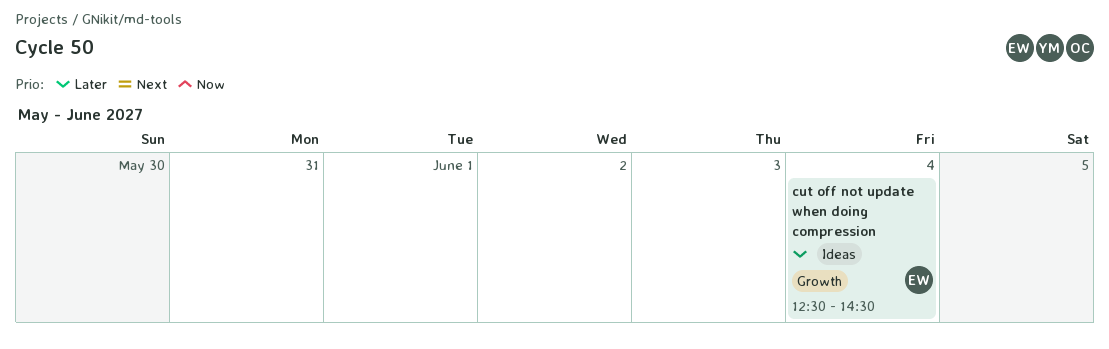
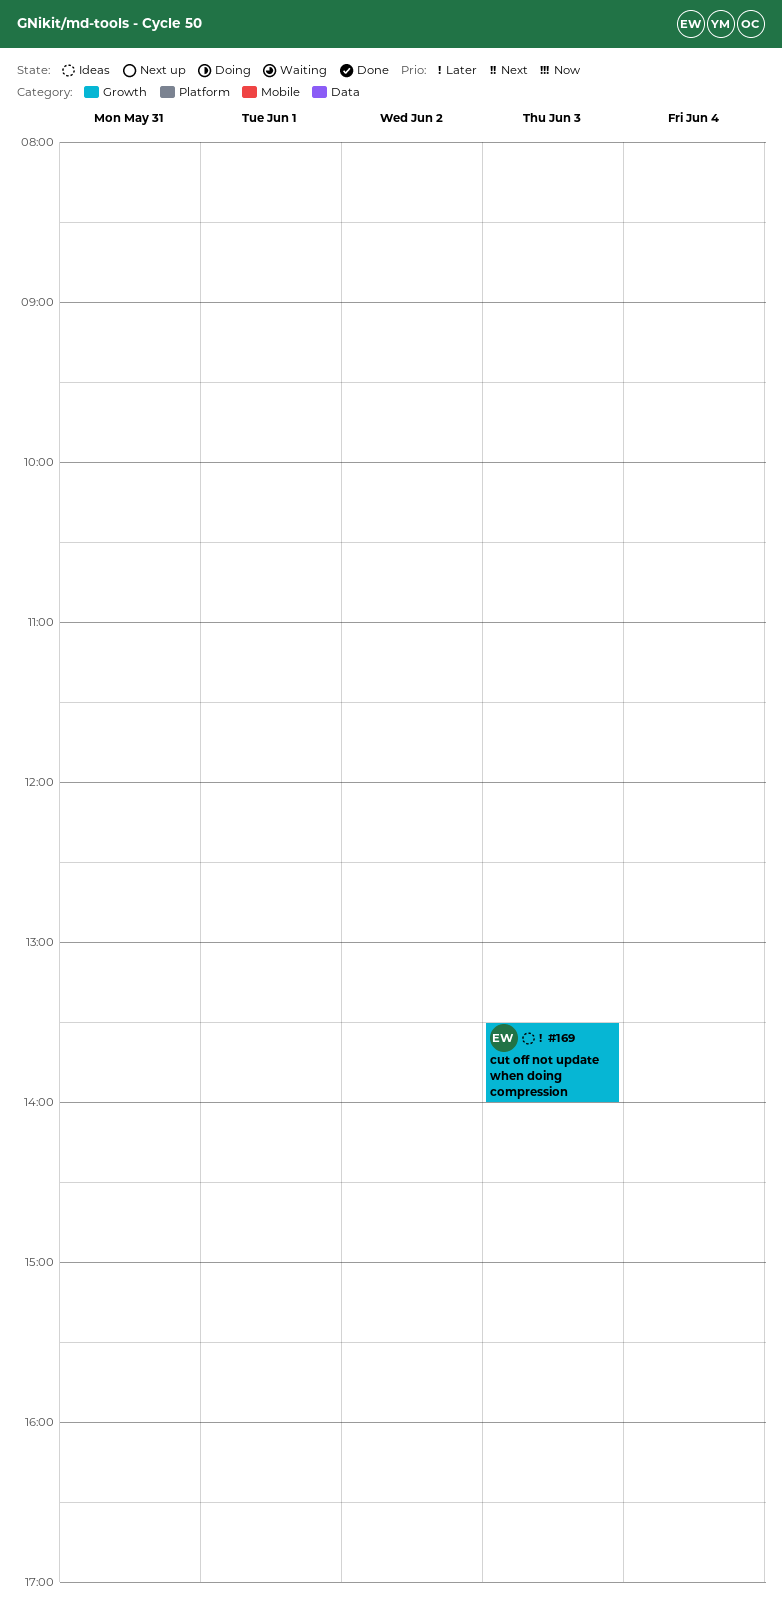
cut off not update when doing compression, day: Jun 4 -> Jun 3
cut off not update when doing compression, begins: 12:30 -> 13:30
cut off not update when doing compression, ends: 14:30 -> 14:00

